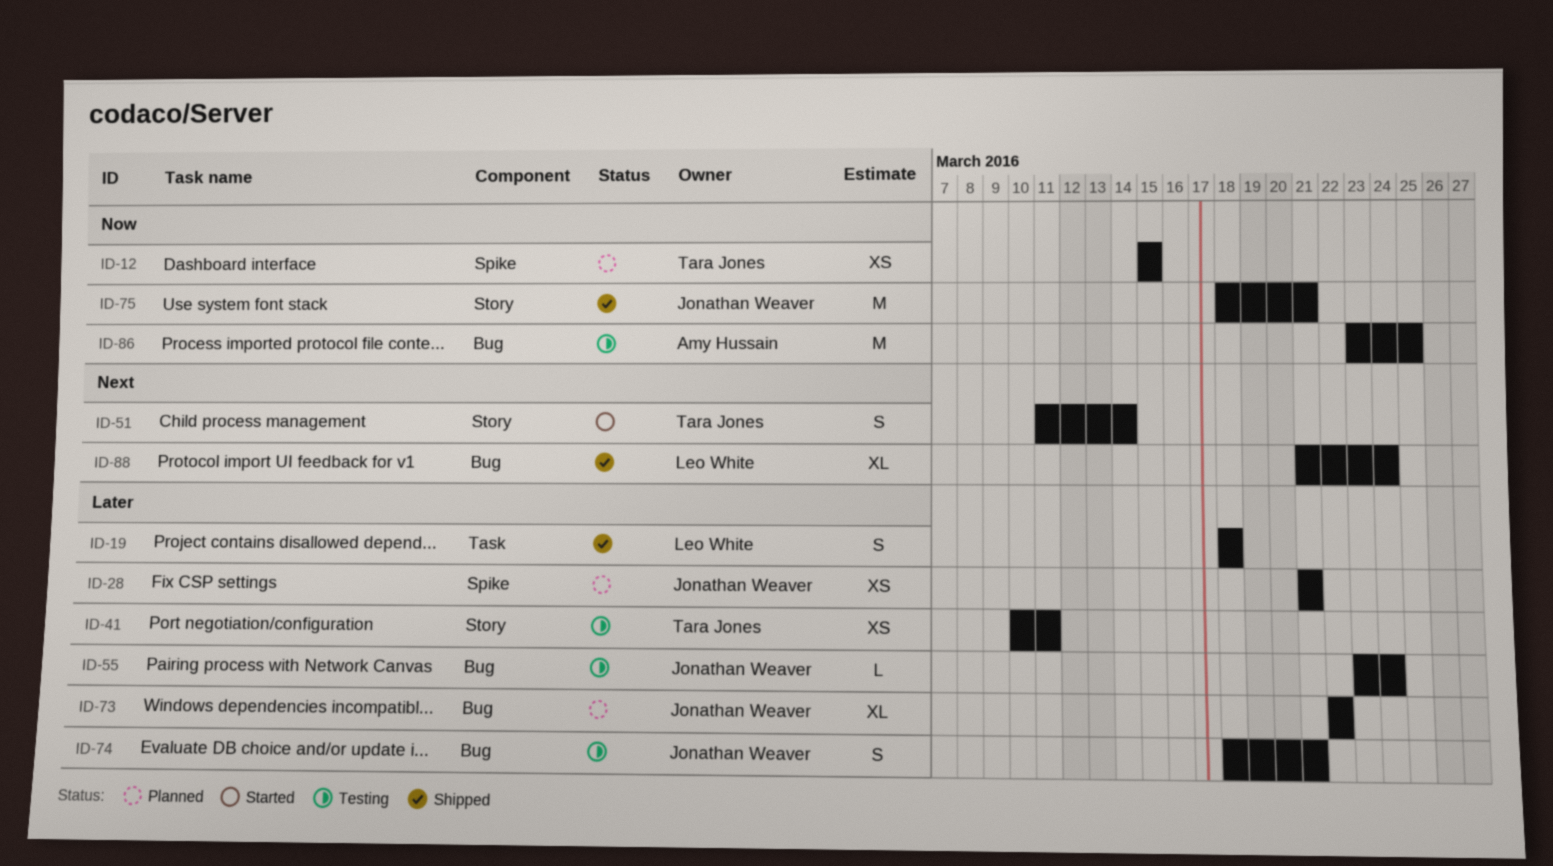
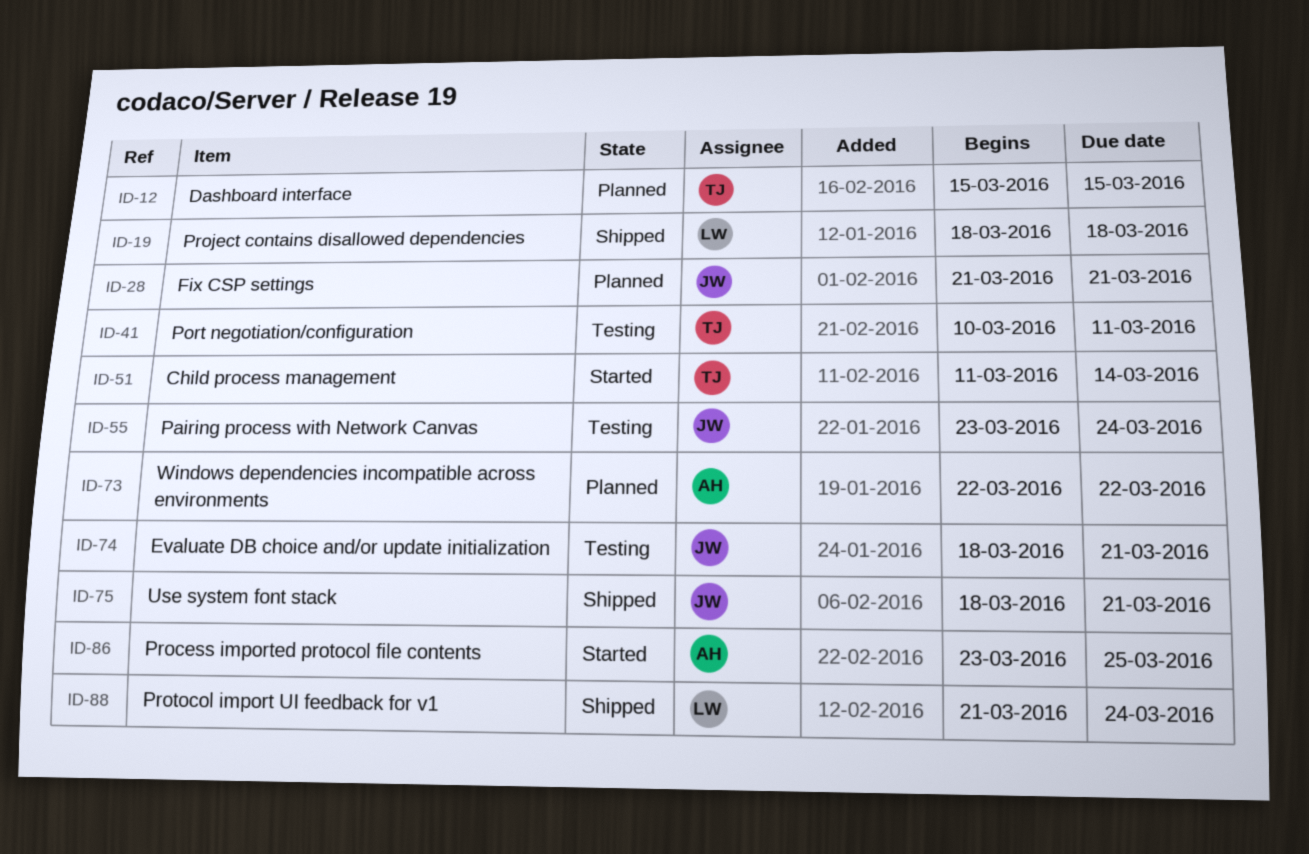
ID-73, owner: Jonathan Weaver -> Amy Hussain
ID-86, status: Testing -> Started

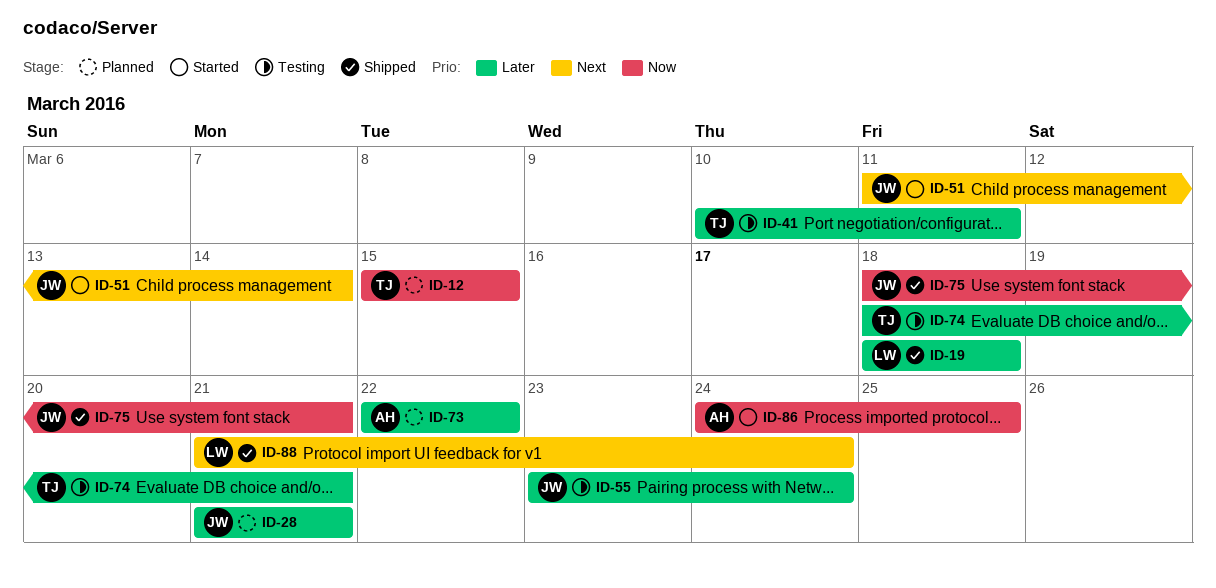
ID-51, owner: TJ -> JW
ID-74, owner: JW -> TJ
ID-86, start: Mar 23 -> Mar 24

